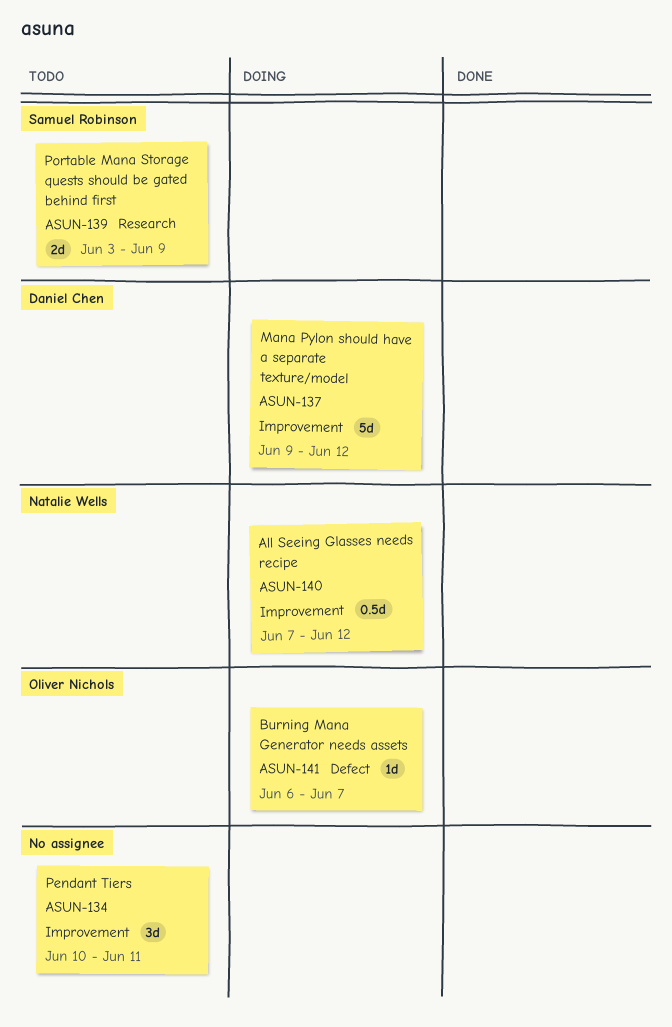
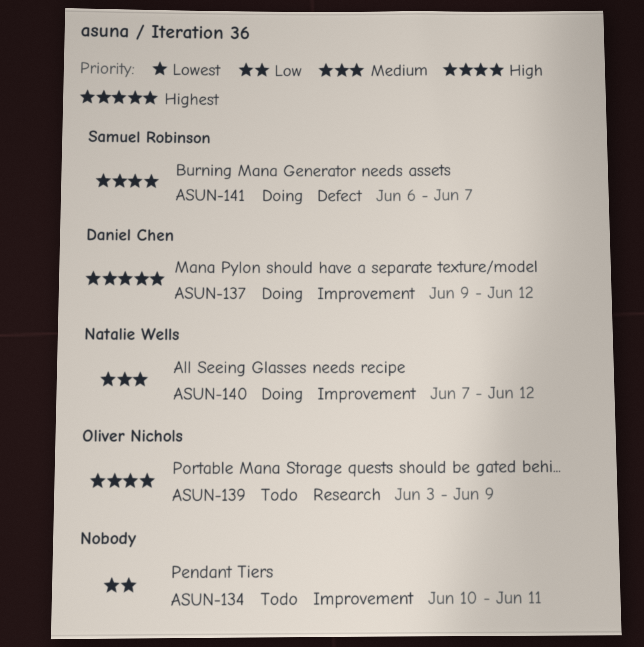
ASUN-139, owner: Samuel Robinson -> Oliver Nichols
ASUN-141, owner: Oliver Nichols -> Samuel Robinson

